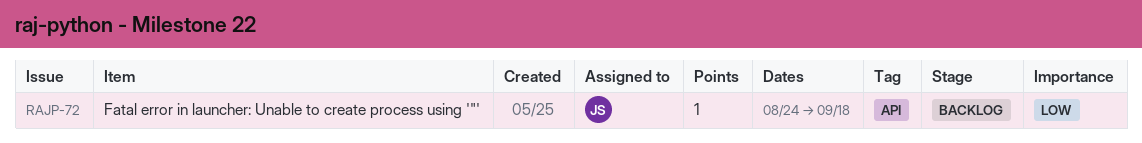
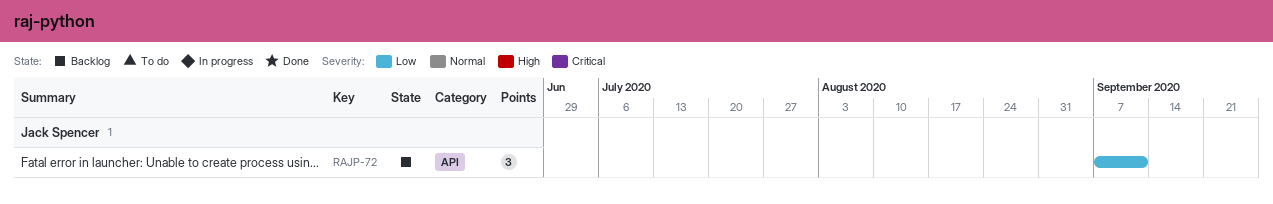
RAJP-72, estimate: 1 -> 3
RAJP-72, start: Aug 24 -> Sep 7
RAJP-72, due: Sep 18 -> Sep 11

